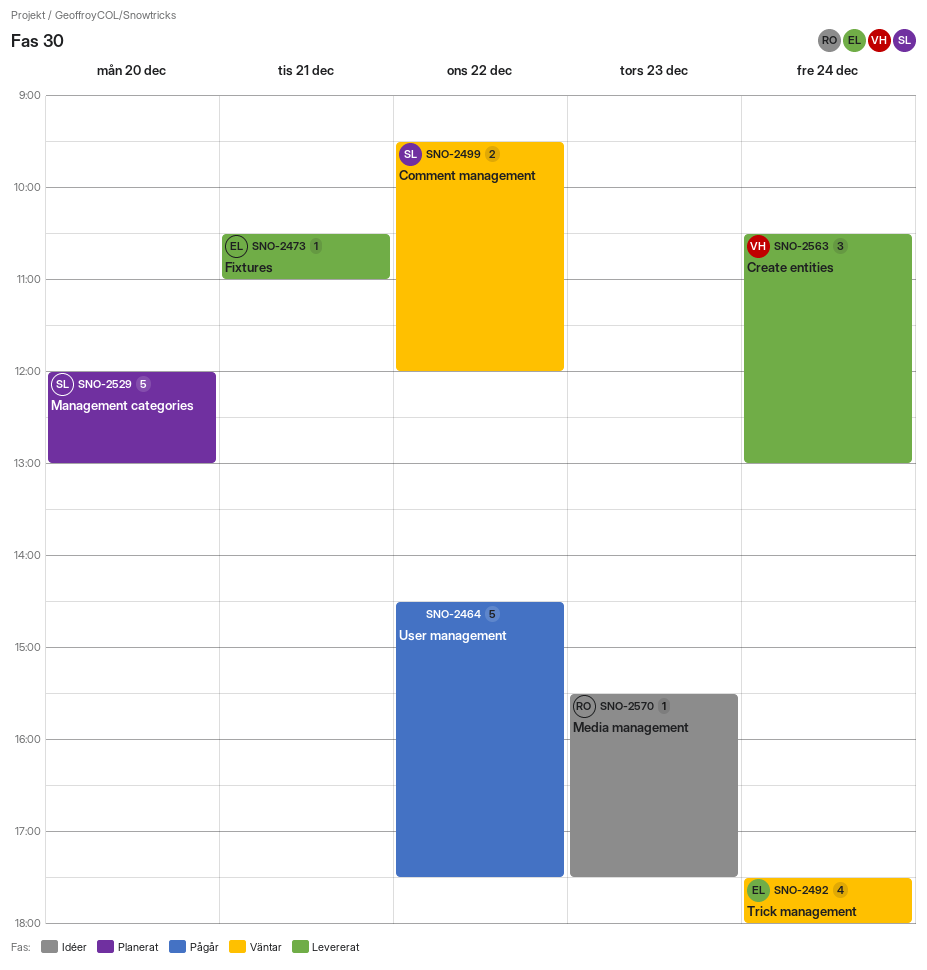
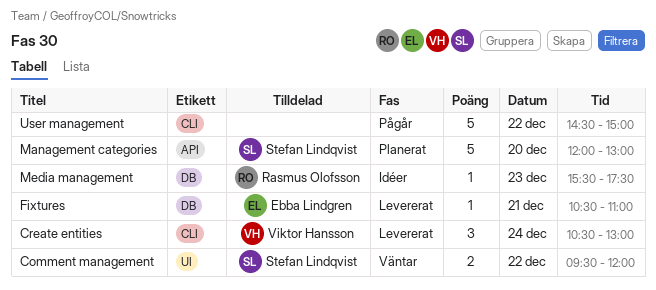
Trick management: present -> none
User management, ends: 17:30 -> 15:00

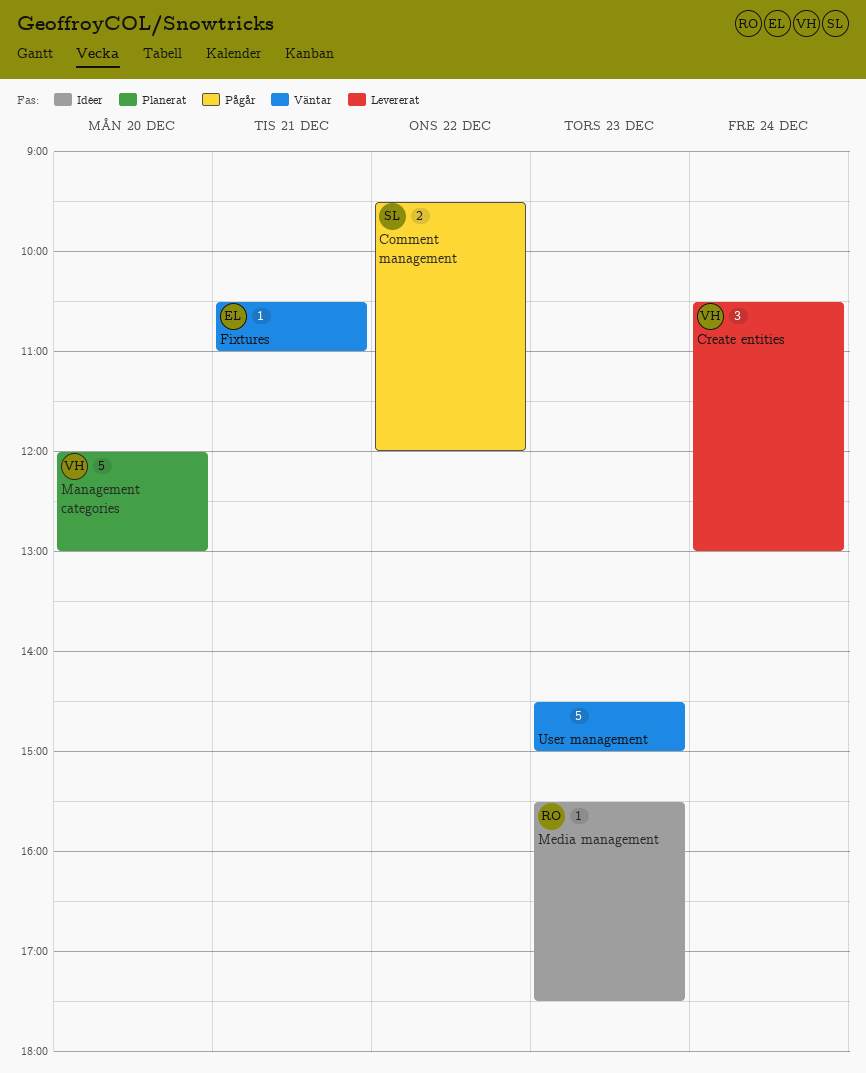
Comment management, status: Väntar -> Pågår
Fixtures, status: Levererat -> Väntar
Management categories, owner: Stefan Lindqvist -> Viktor Hansson
User management, status: Pågår -> Väntar
User management, day: Dec 22 -> Dec 23

